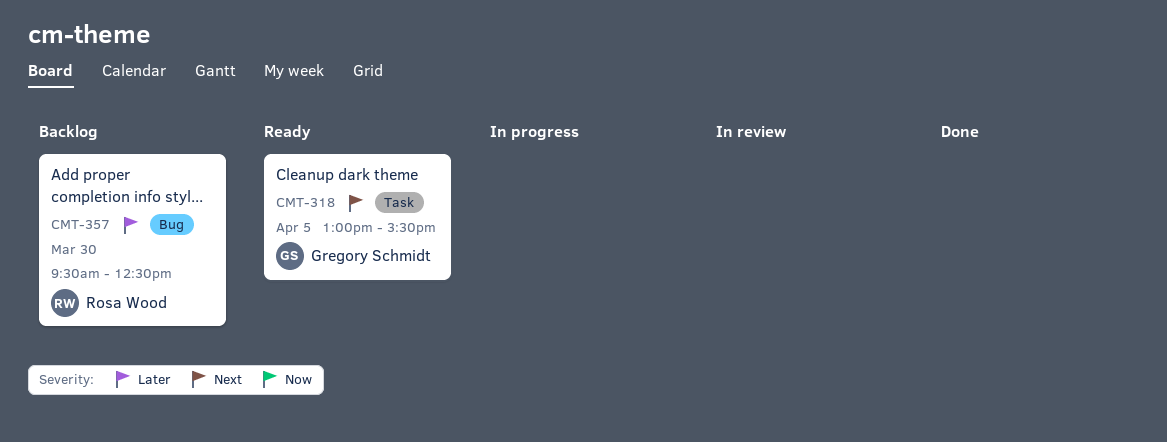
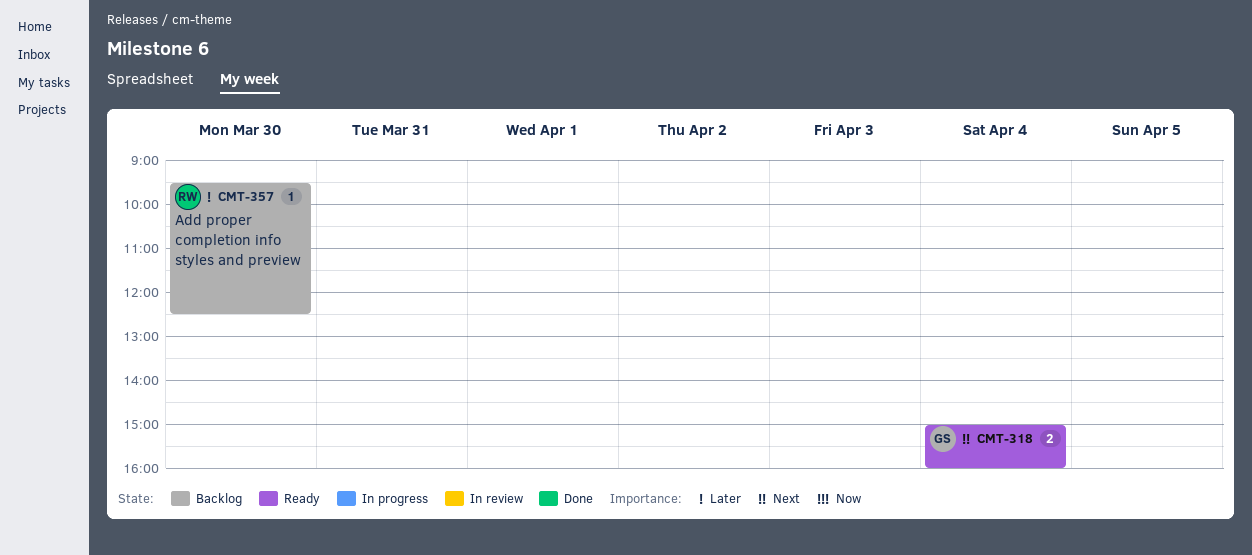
CMT-318, day: Apr 5 -> Apr 4
CMT-318, begins: 13:00 -> 15:00
CMT-318, ends: 15:30 -> 16:00

